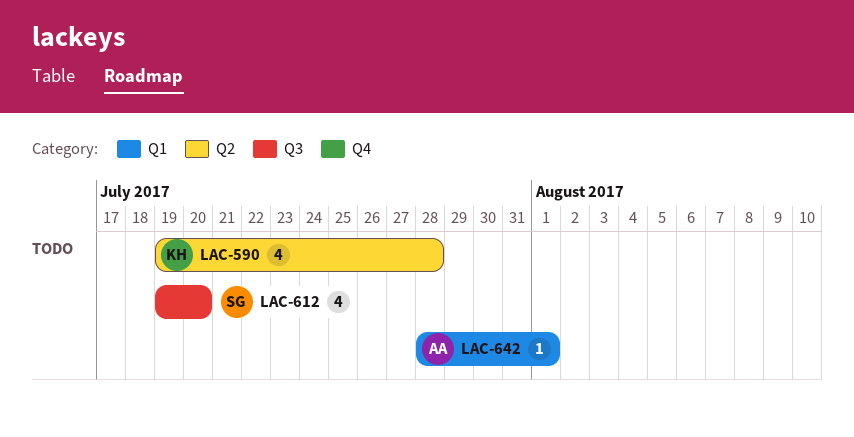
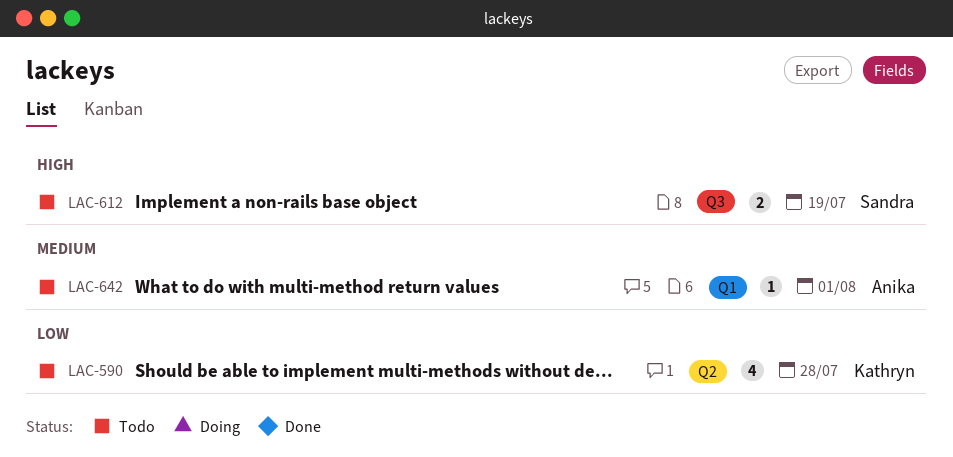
LAC-612, estimate: 4 -> 2
LAC-612, due: Jul 20 -> Jul 19

